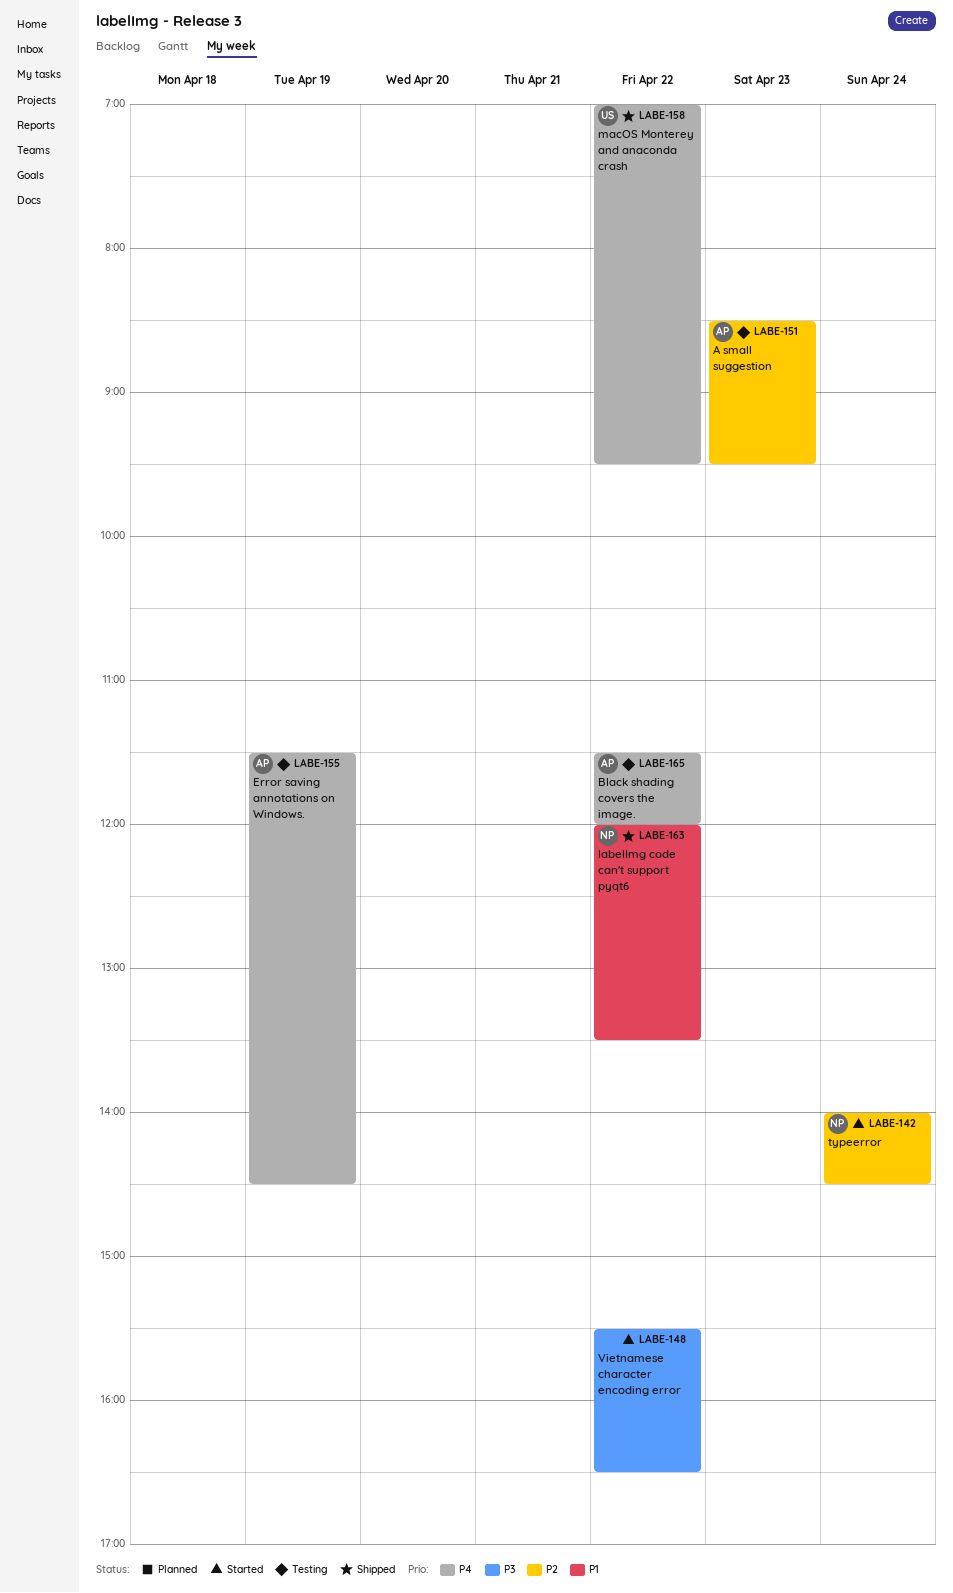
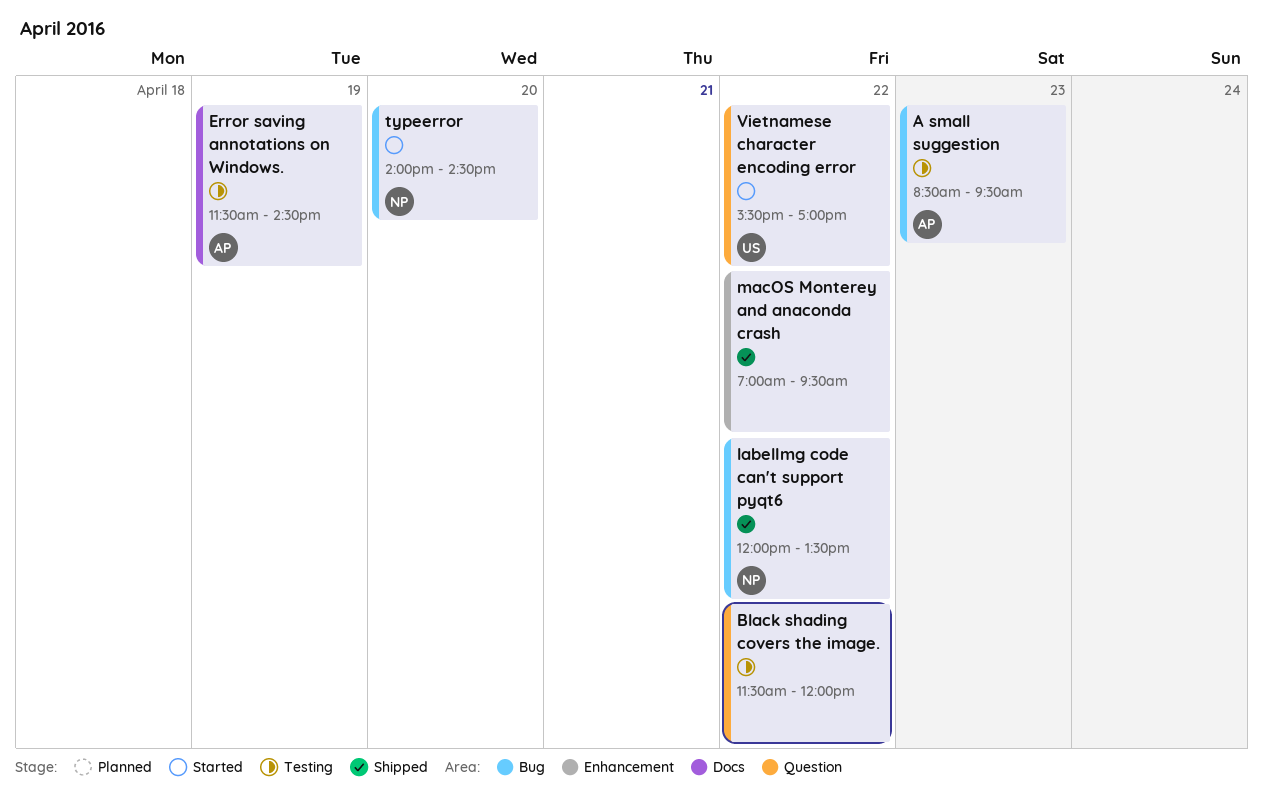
Black shading covers the image., owner: AP -> none
macOS Monterey and anaconda crash, owner: US -> none
typeerror, day: Apr 24 -> Apr 20
Vietnamese character encoding error, owner: none -> US
Vietnamese character encoding error, ends: 16:30 -> 17:00

